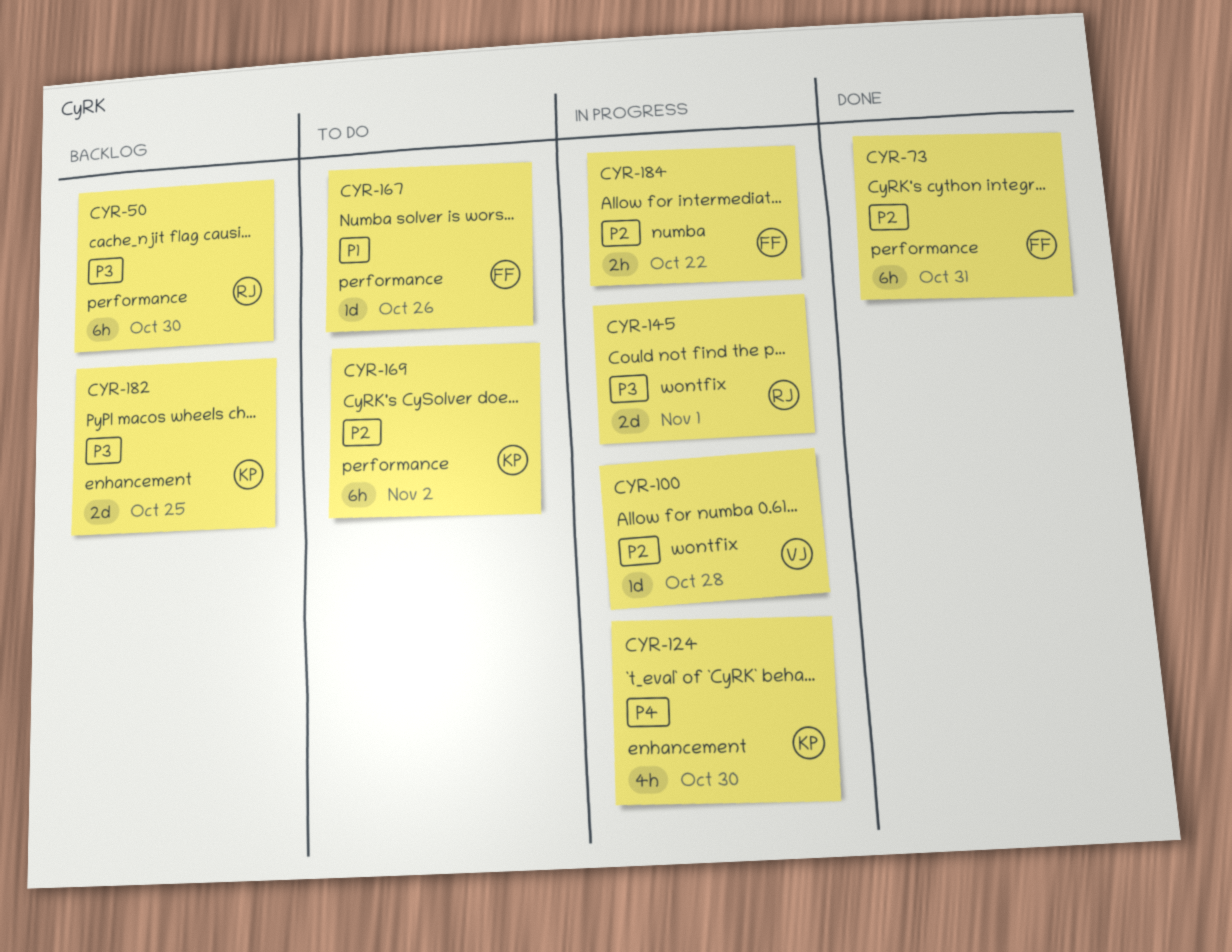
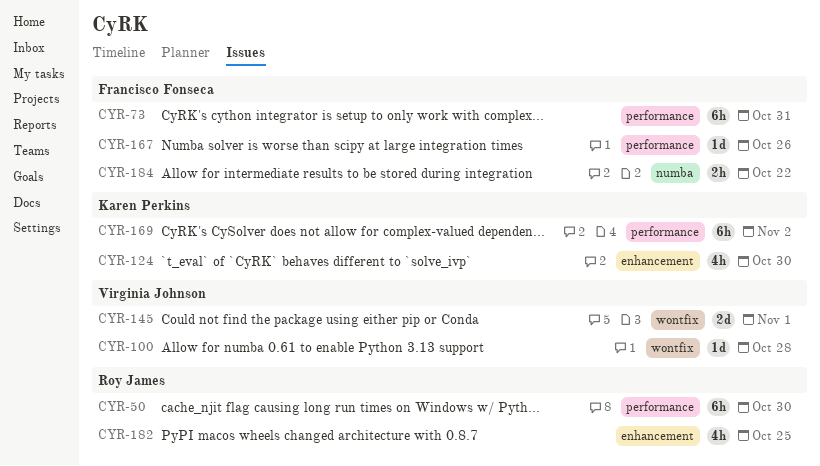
CYR-145, owner: Roy James -> Virginia Johnson
CYR-182, owner: Karen Perkins -> Roy James
CYR-182, estimate: 2d -> 4h

